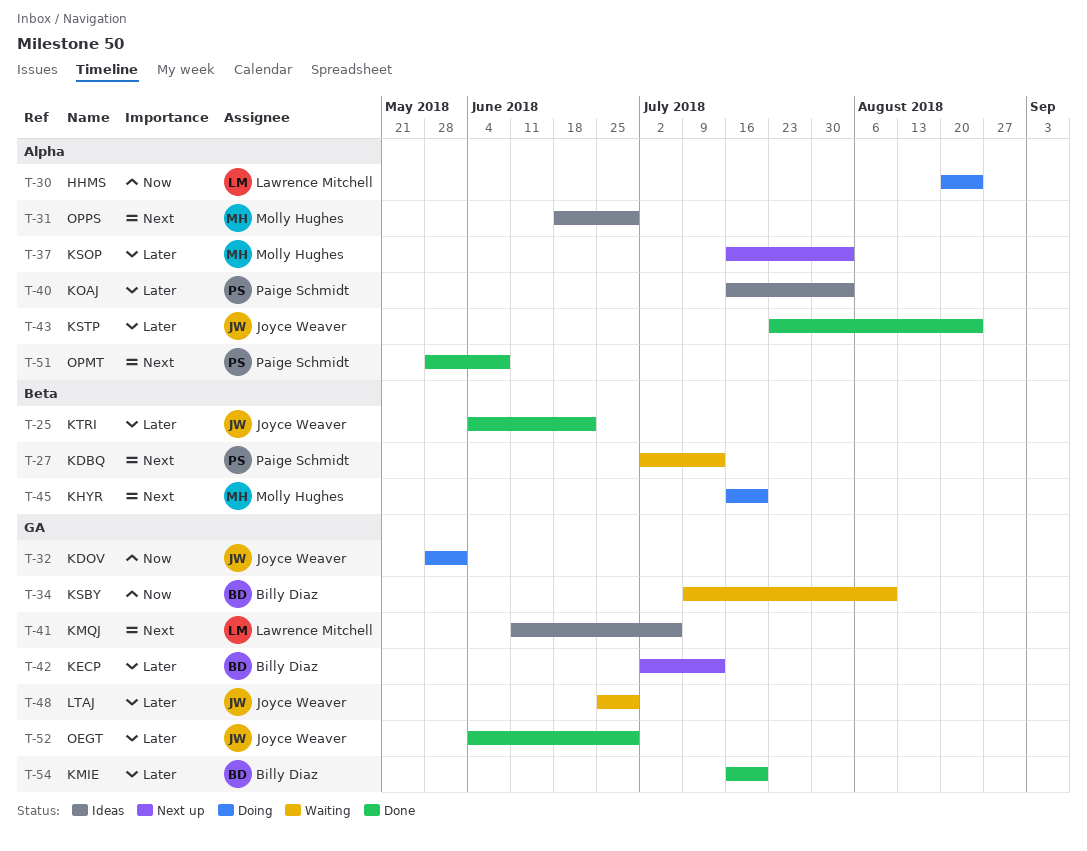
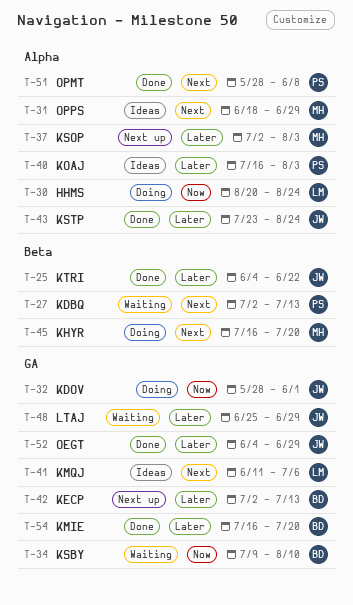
T-37, start: Jul 16 -> Jul 2

